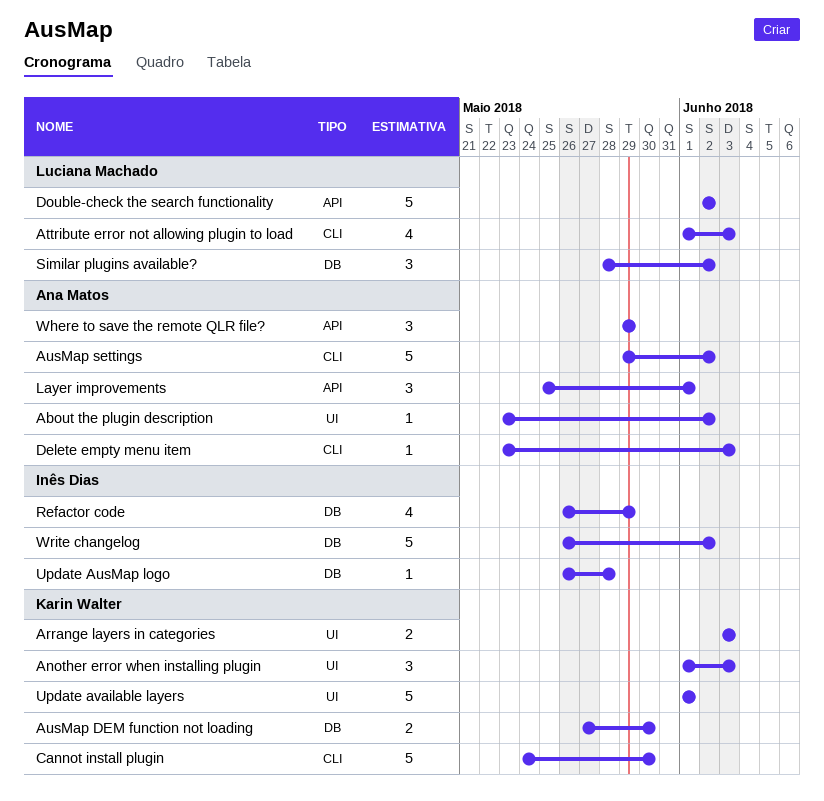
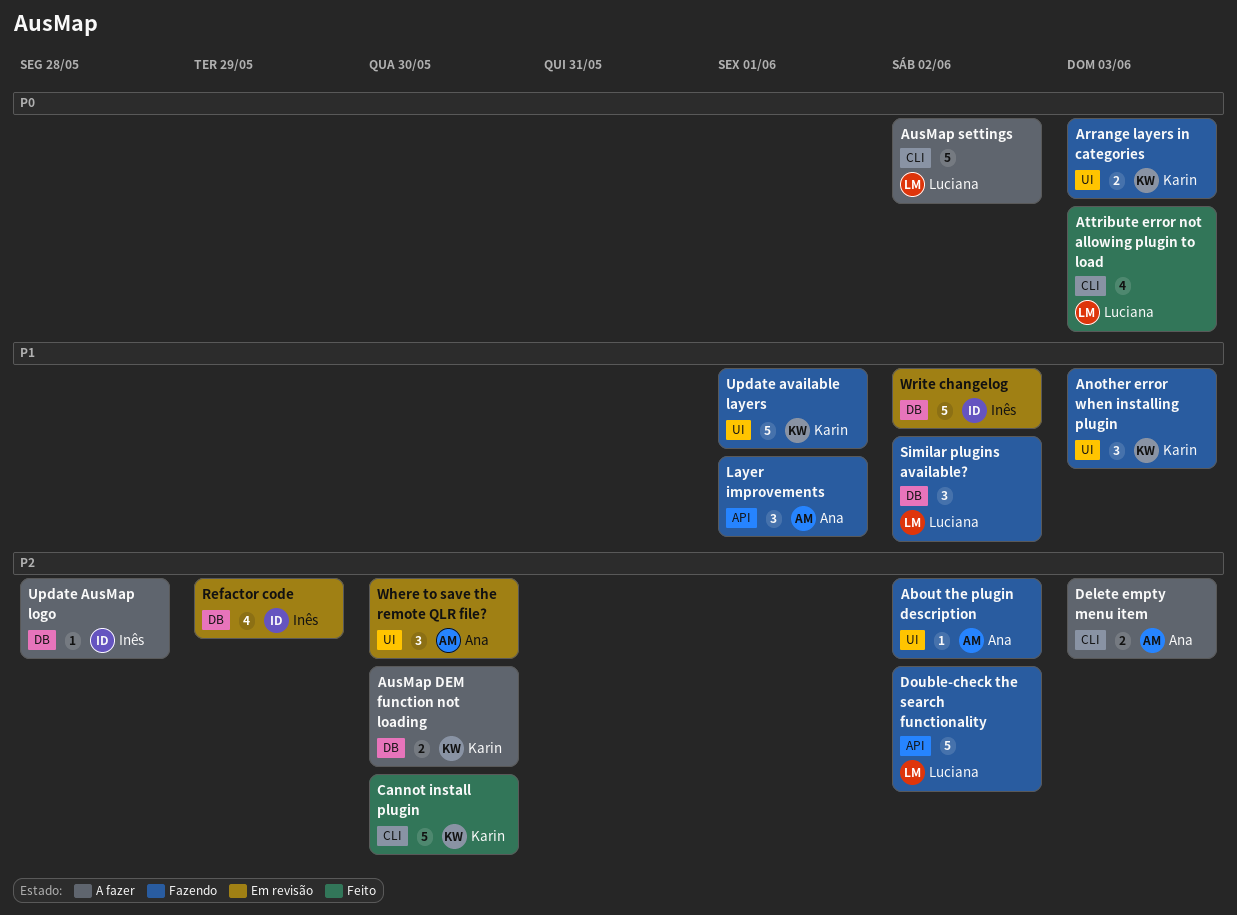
AusMap settings, owner: Ana Matos -> Luciana Machado
Delete empty menu item, estimate: 1 -> 2
Where to save the remote QLR file?, label: API -> UI
Where to save the remote QLR file?, due: May 29 -> May 30

